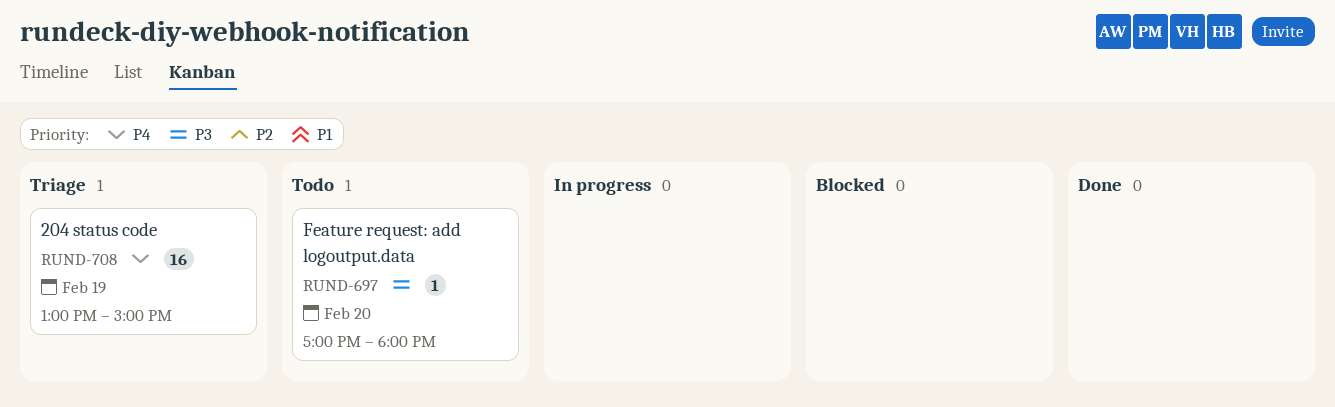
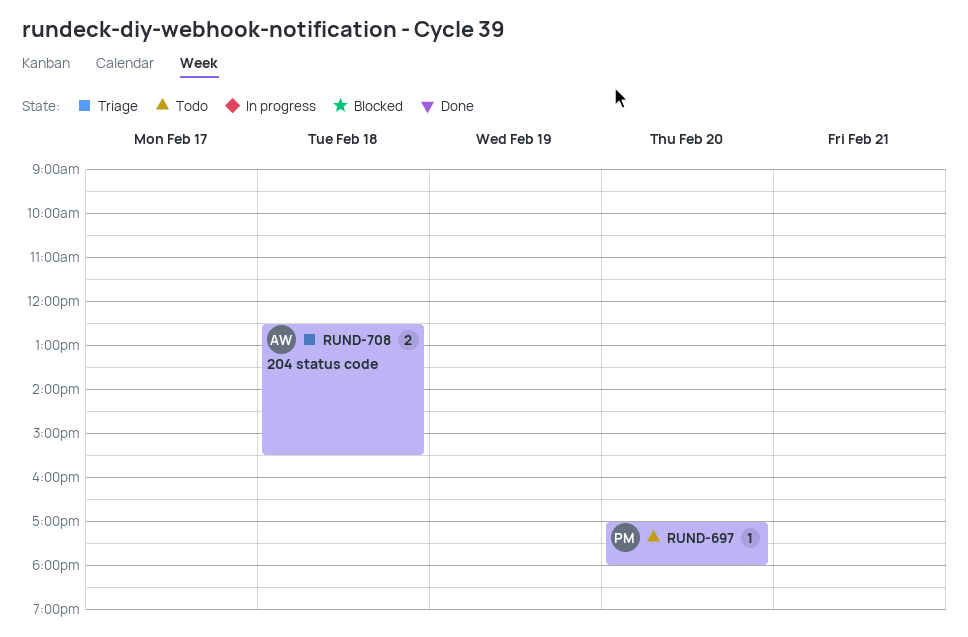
RUND-708, estimate: 16 -> 2
RUND-708, day: Feb 19 -> Feb 18
RUND-708, begins: 13:00 -> 12:30
RUND-708, ends: 15:00 -> 15:30

